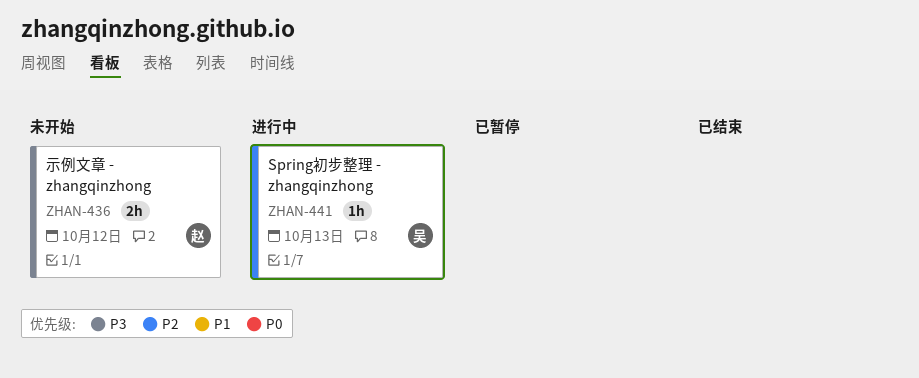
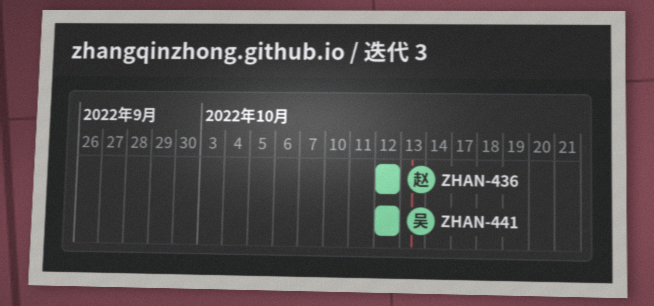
ZHAN-441, due: Oct 13 -> Oct 12

